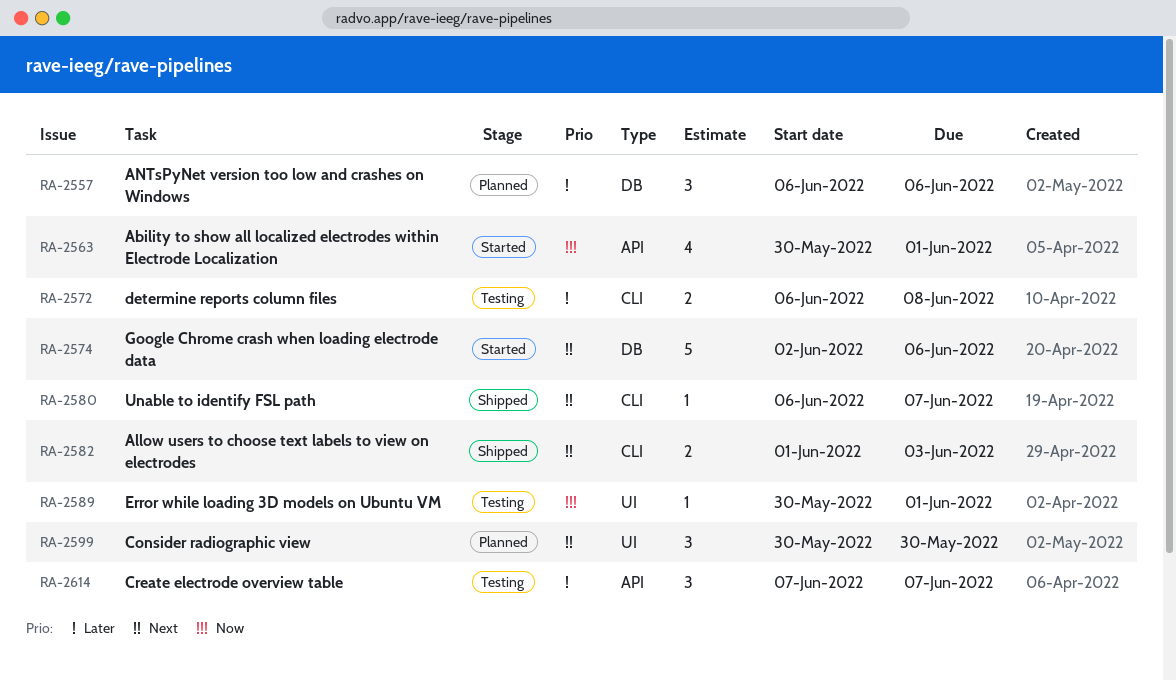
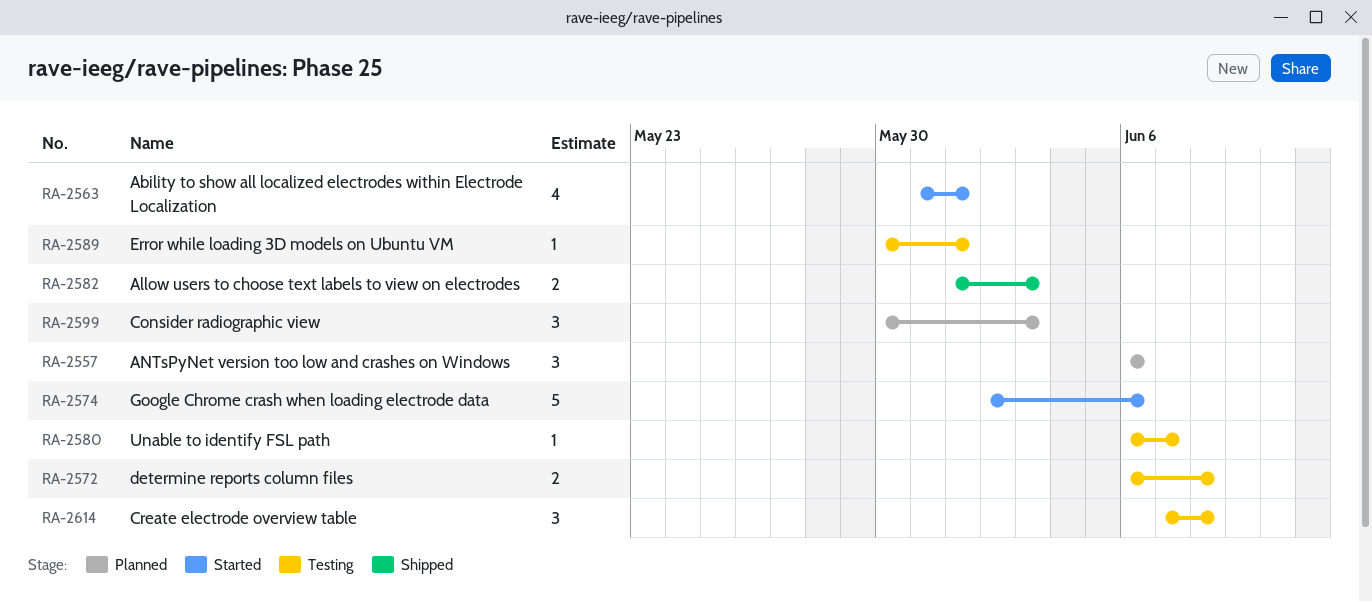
RA-2563, start: May 30 -> May 31
RA-2580, status: Shipped -> Testing
RA-2599, due: May 30 -> Jun 3
RA-2614, due: Jun 7 -> Jun 8

